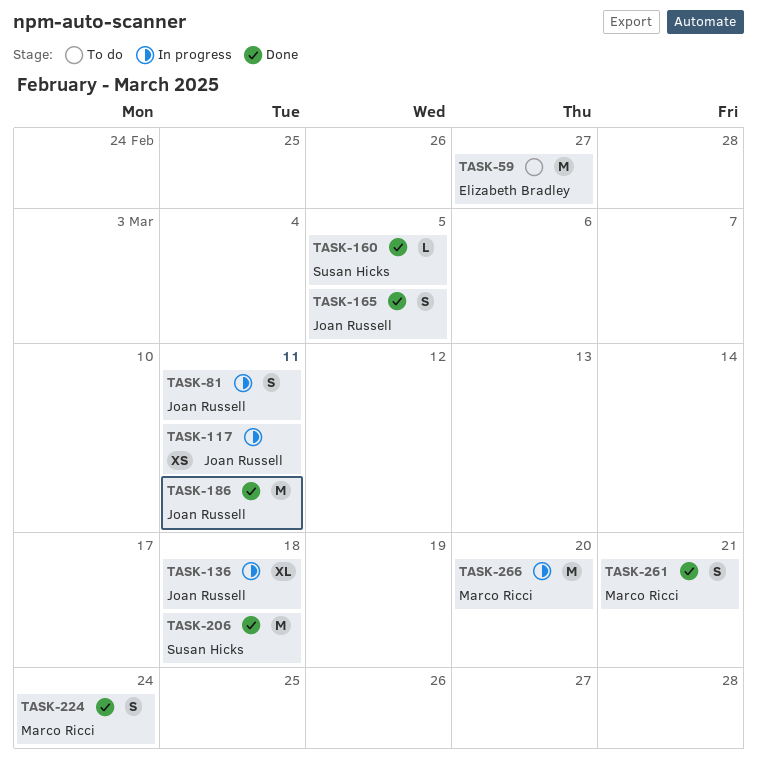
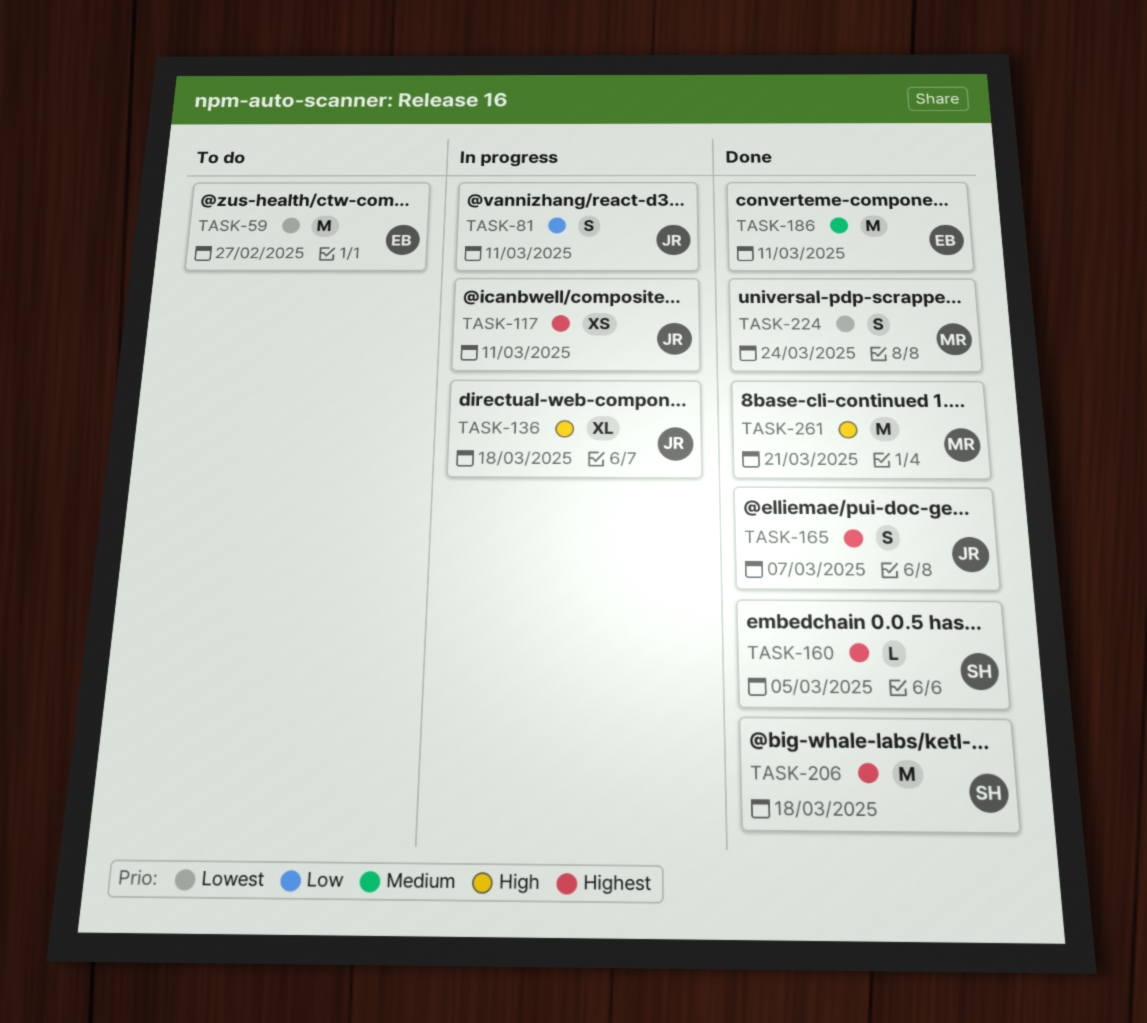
TASK-165, due: Mar 5 -> Mar 7
TASK-186, owner: Joan Russell -> Elizabeth Bradley
TASK-261, estimate: S -> M
TASK-266: present -> none

